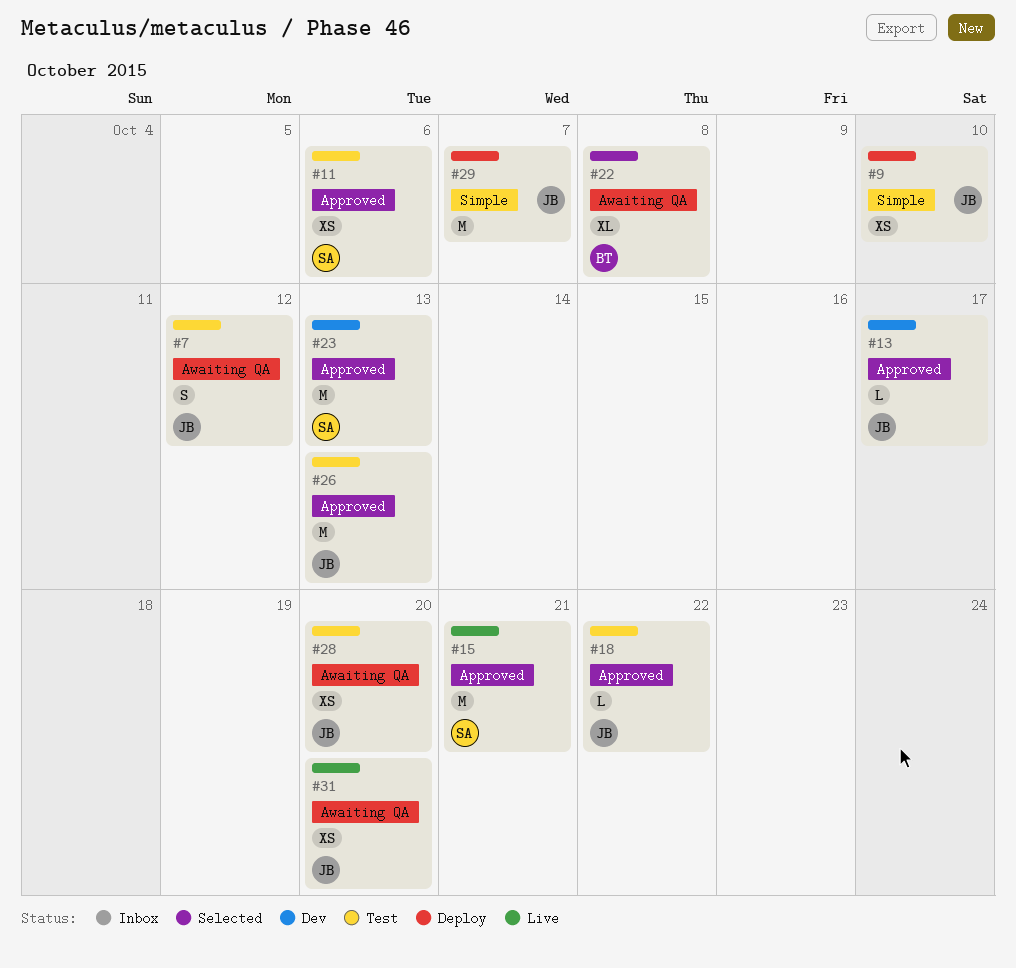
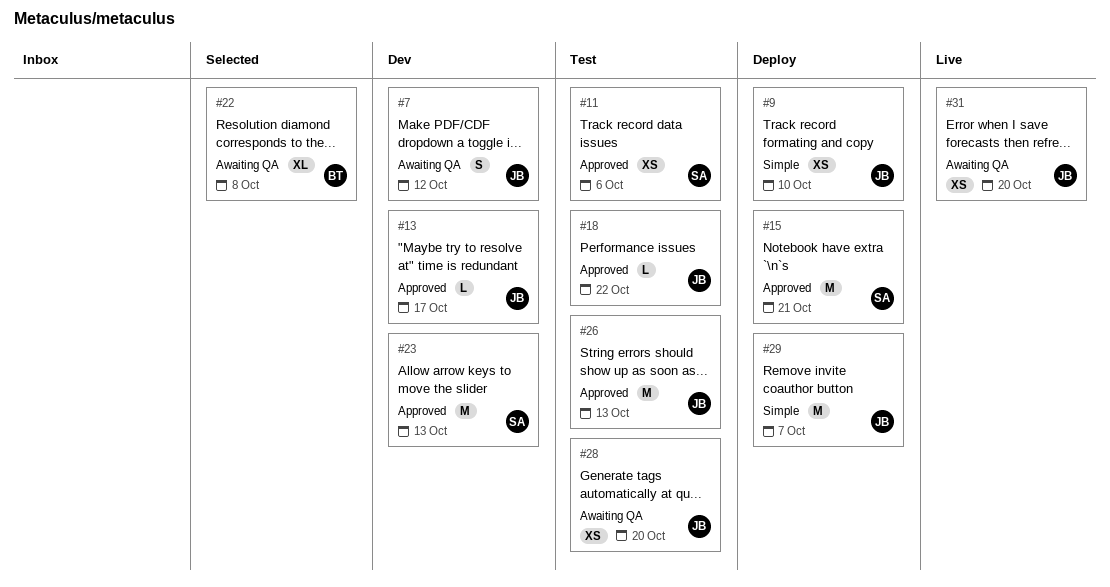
#7, status: Test -> Dev
#15, status: Live -> Deploy

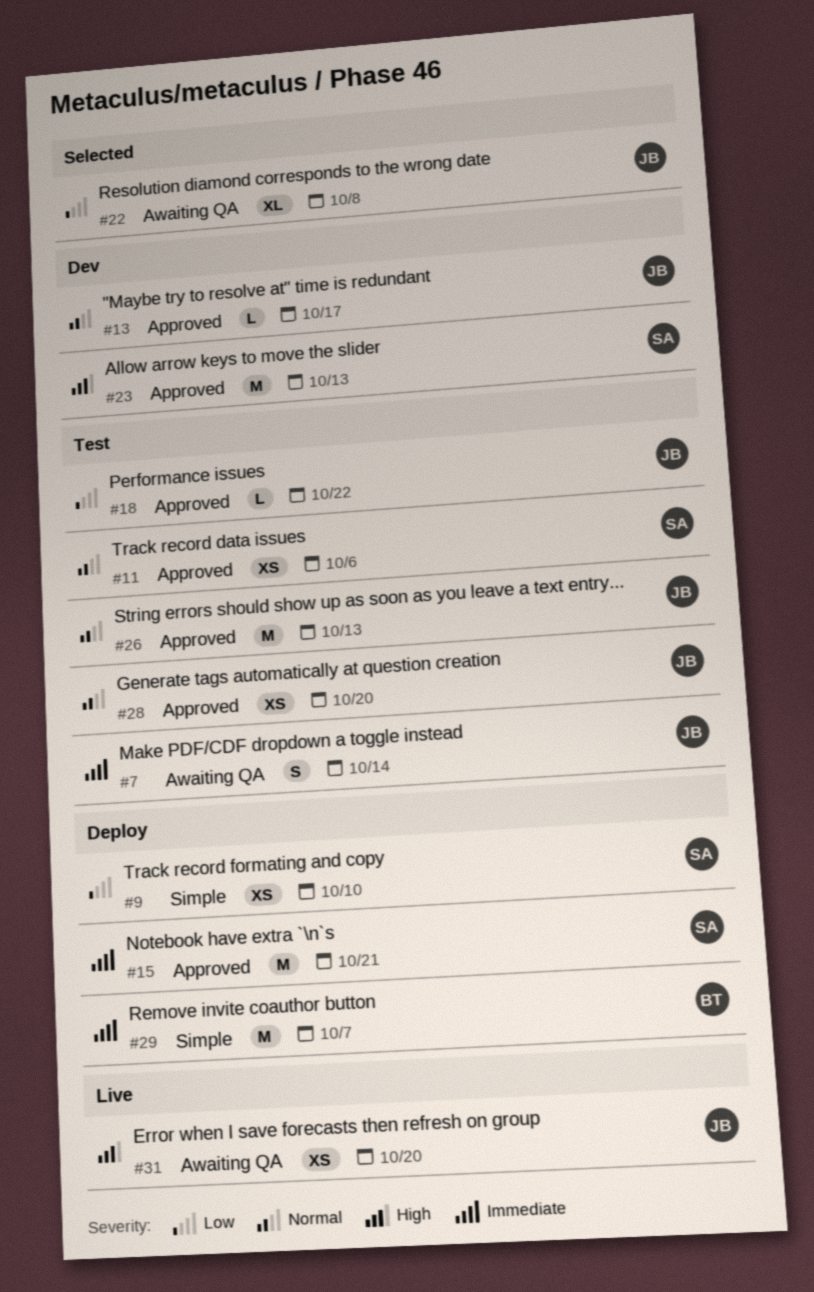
#7, status: Dev -> Test
#7, due: Oct 12 -> Oct 14
#9, owner: JB -> SA
#22, owner: BT -> JB
#28, label: Awaiting QA -> Approved
#29, owner: JB -> BT

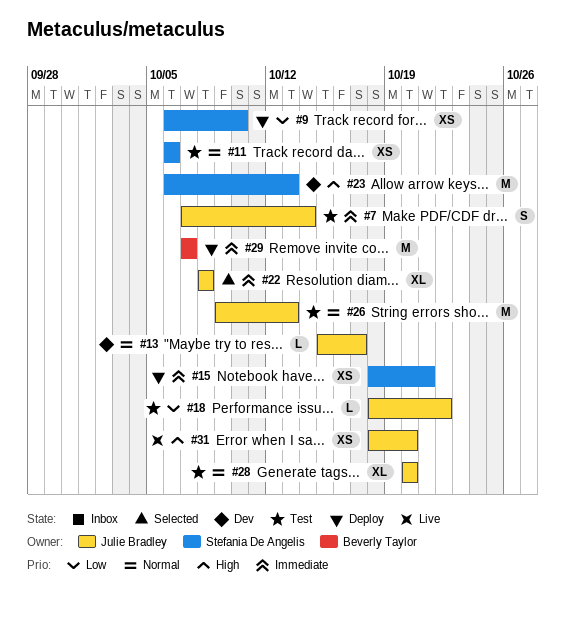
#15, estimate: M -> XS
#22, priority: Low -> Immediate
#28, estimate: XS -> XL

